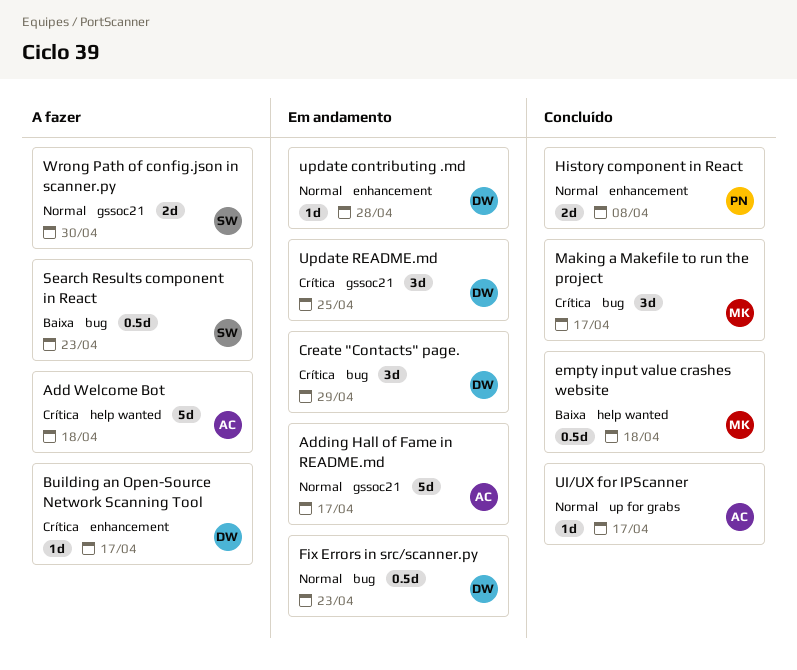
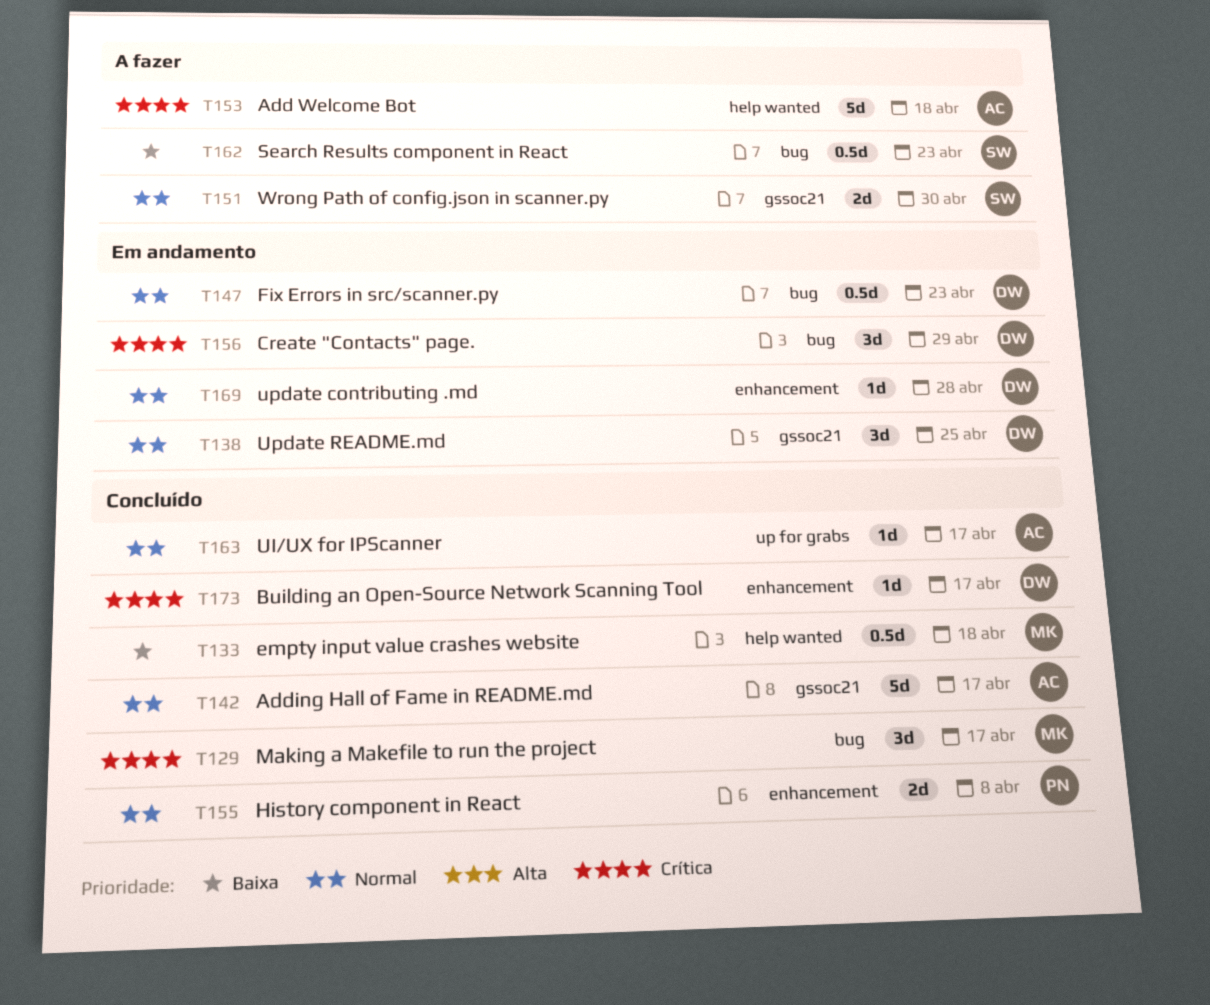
Adding Hall of Fame in README.md, status: Em andamento -> Concluído
Building an Open-Source Network Scanning Tool, status: A fazer -> Concluído
Update README.md, priority: Crítica -> Normal

